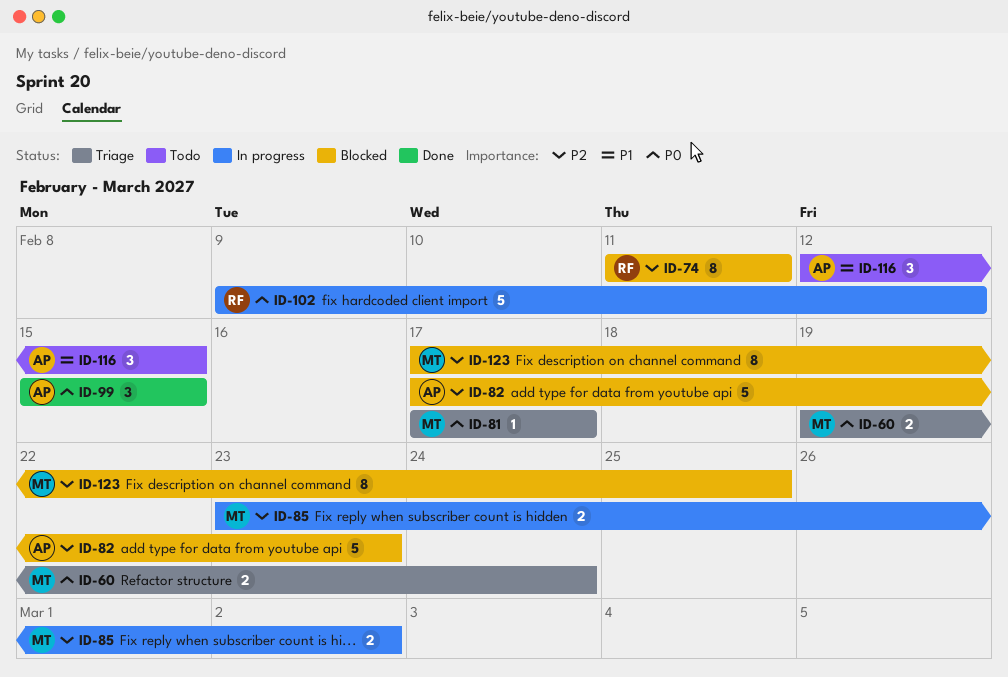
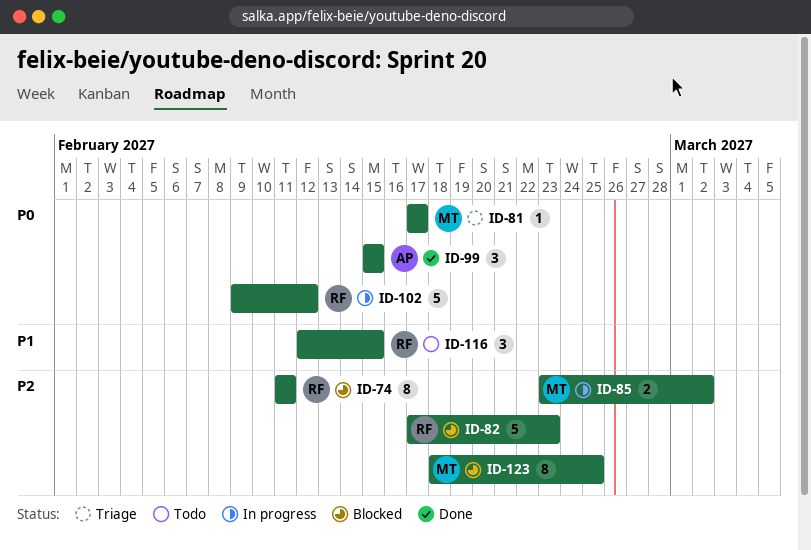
ID-60: present -> none
ID-82, owner: AP -> RF
ID-116, owner: AP -> RF
ID-123, start: Feb 17 -> Feb 18

